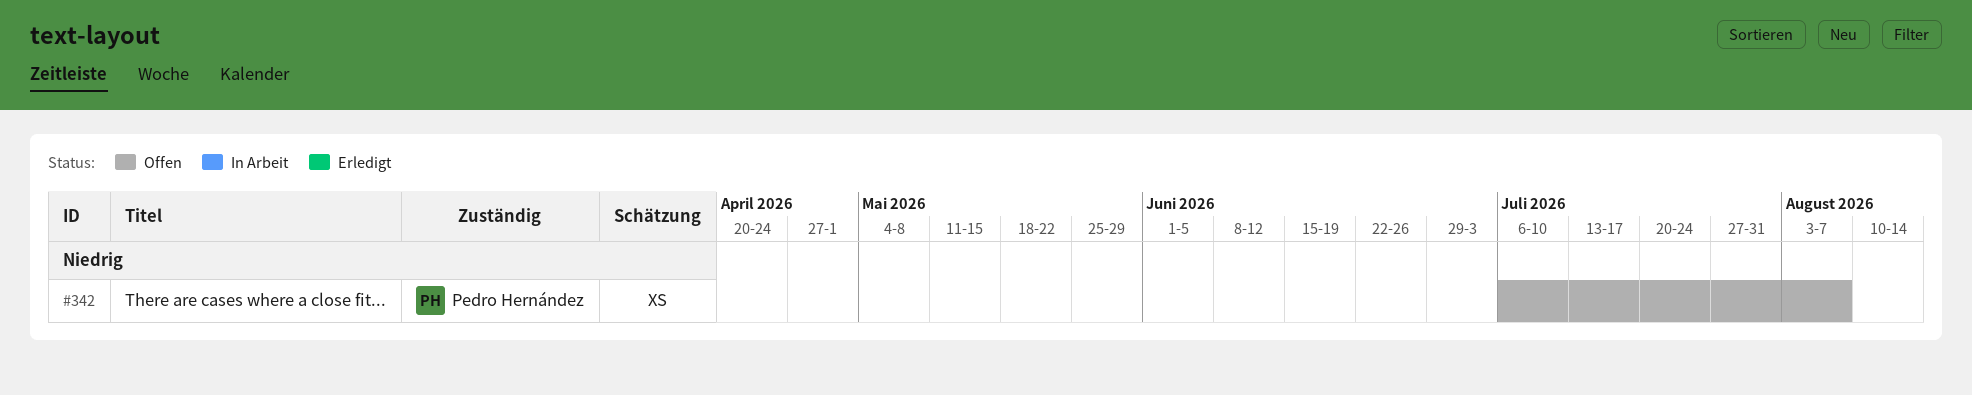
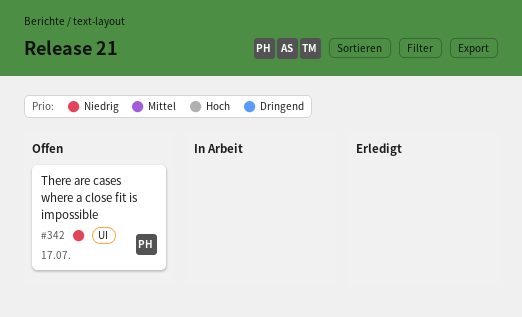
#342, due: Aug 7 -> Jul 17

